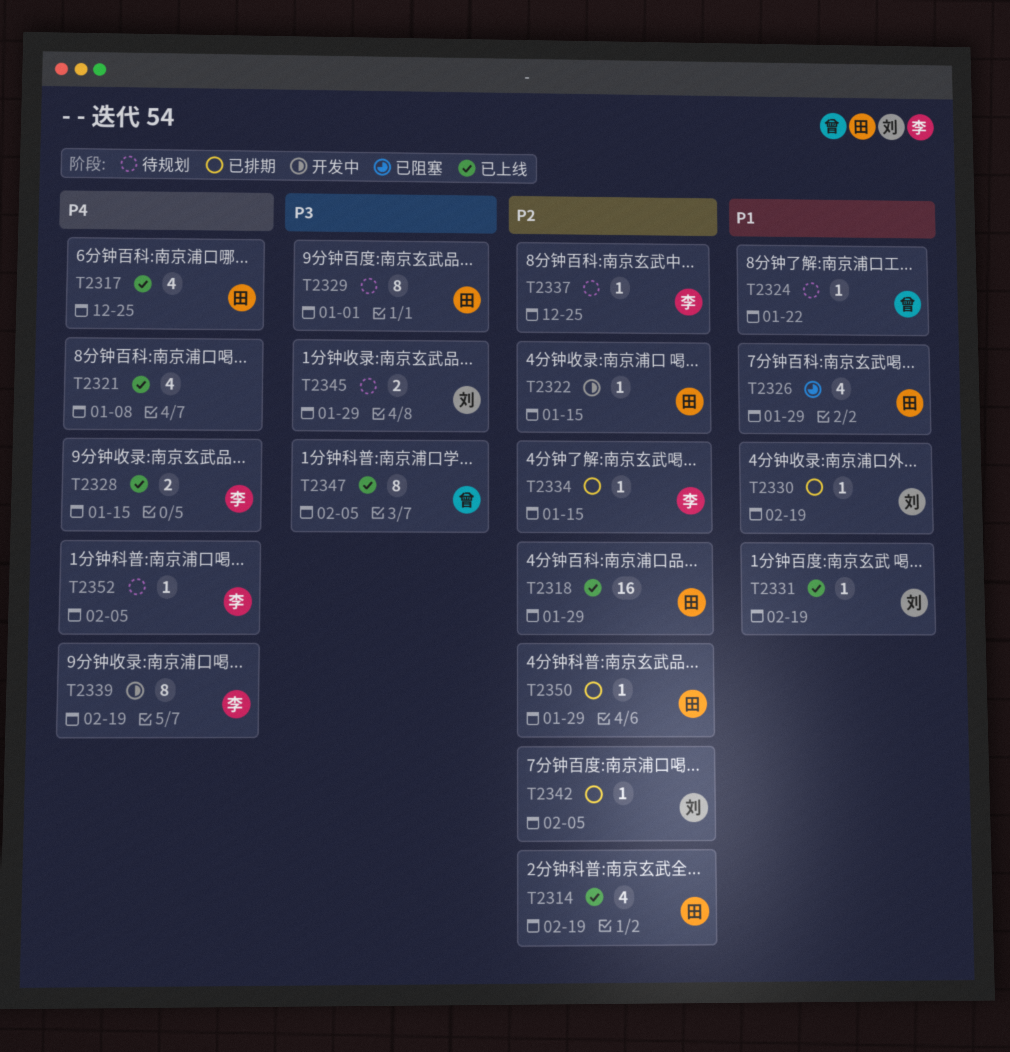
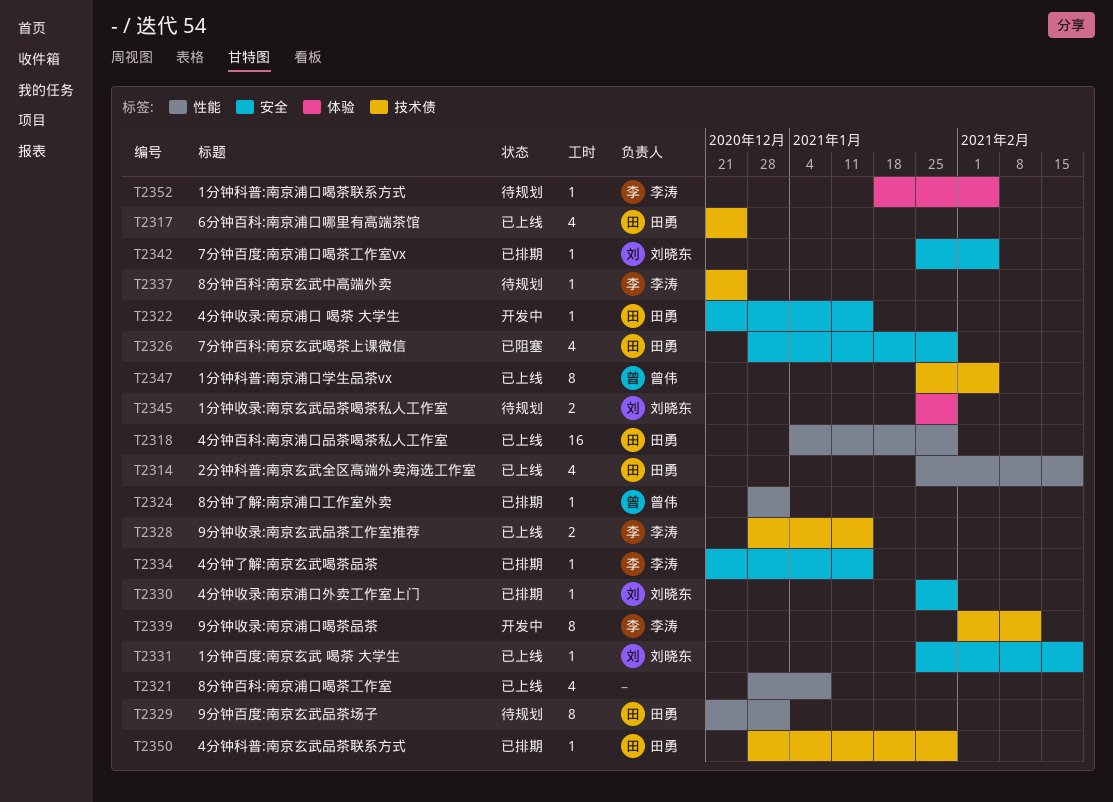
T2324, status: 待规划 -> 已排期
T2324, due: Jan 22 -> Jan 1
T2330, due: Feb 19 -> Jan 29
T2339, due: Feb 19 -> Feb 12

